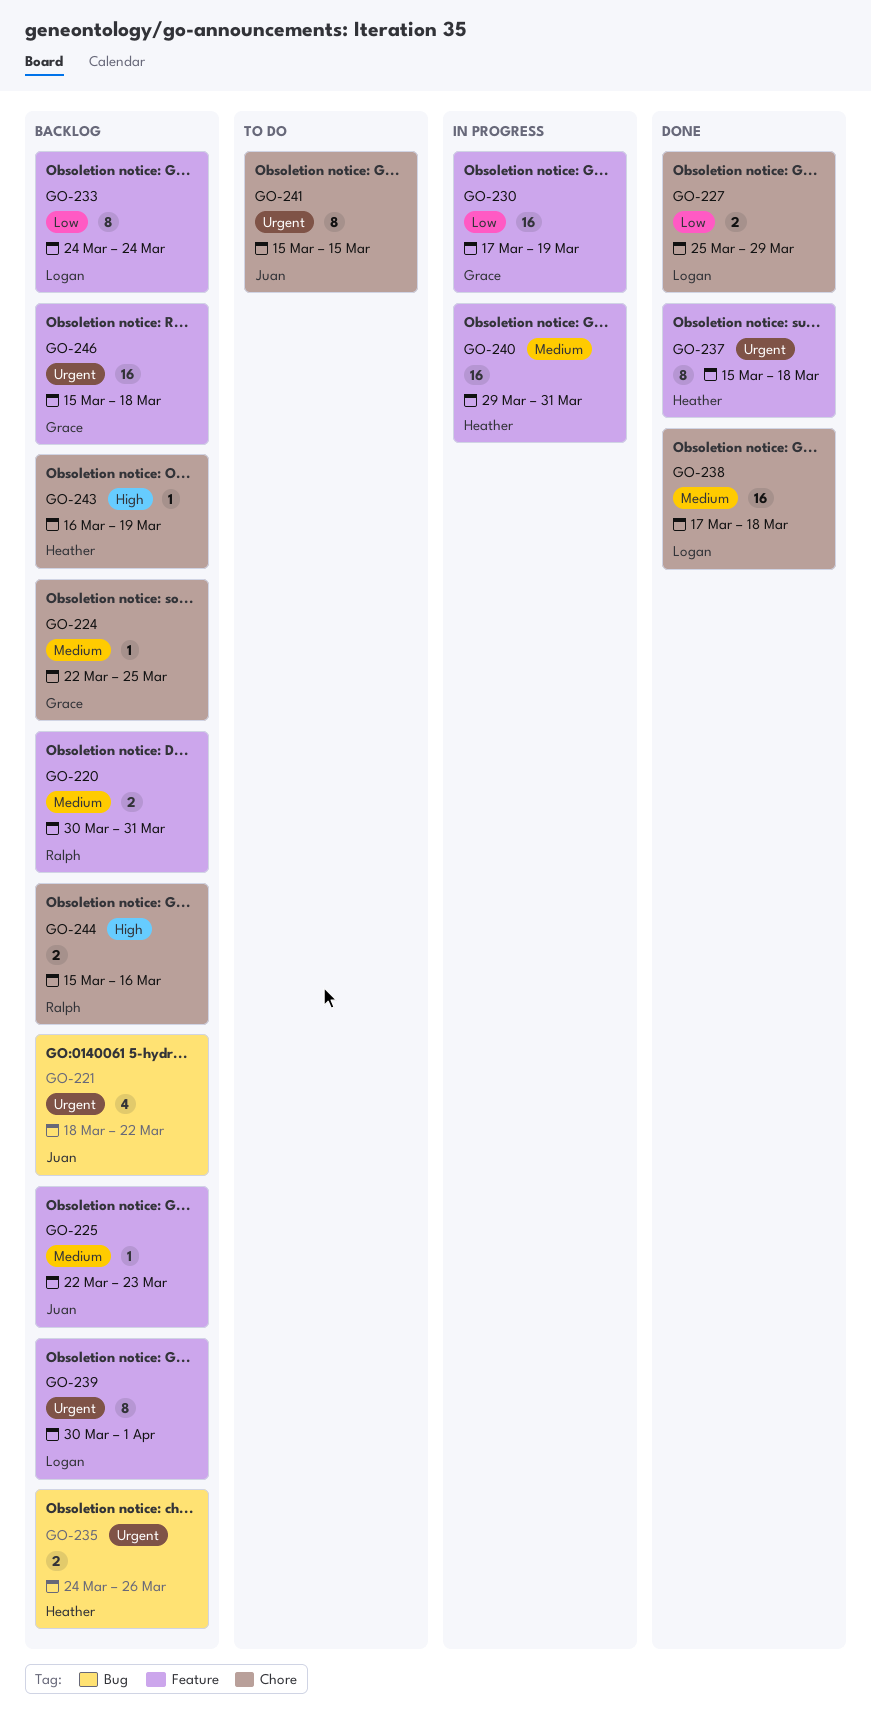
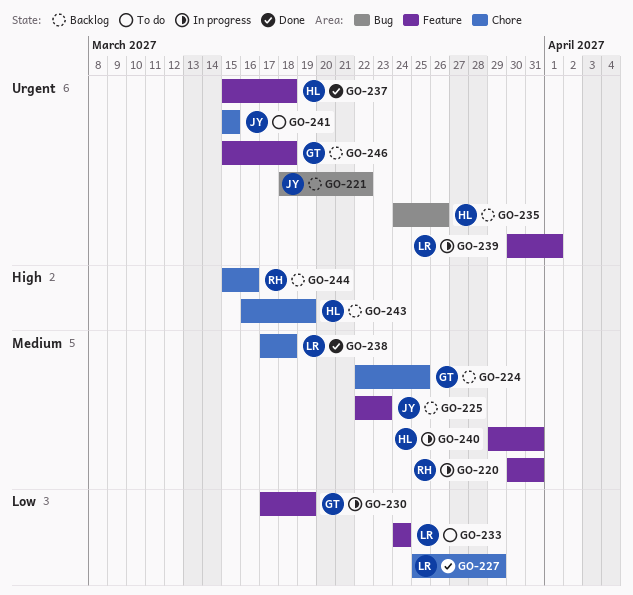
GO-220, status: Backlog -> In progress
GO-233, status: Backlog -> To do
GO-239, status: Backlog -> In progress

